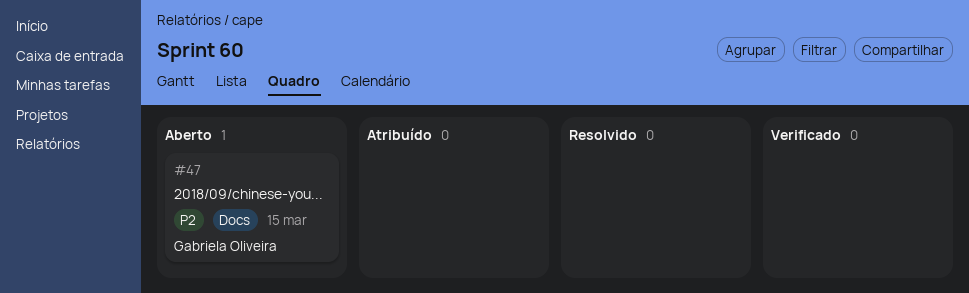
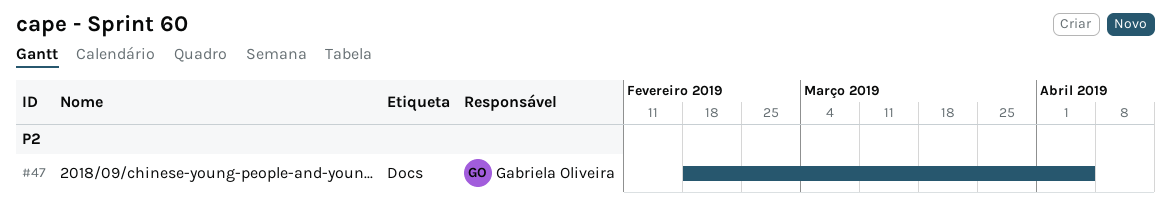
#47, due: Mar 15 -> Apr 5

